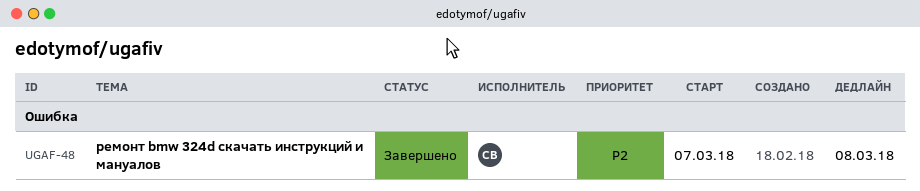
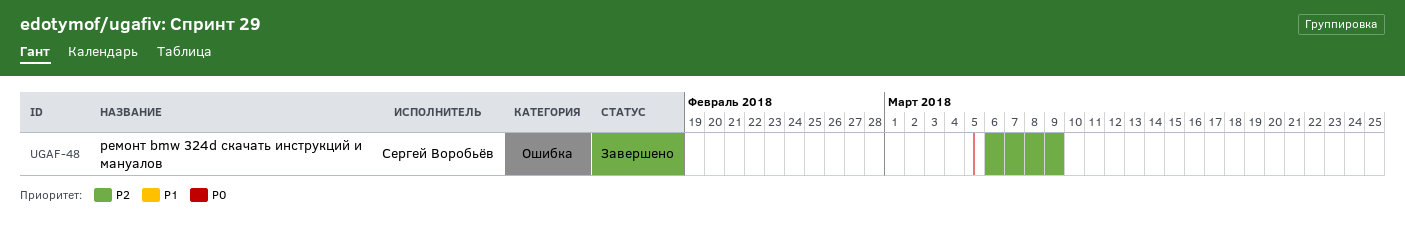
UGAF-48, start: Mar 7 -> Mar 6
UGAF-48, due: Mar 8 -> Mar 9

